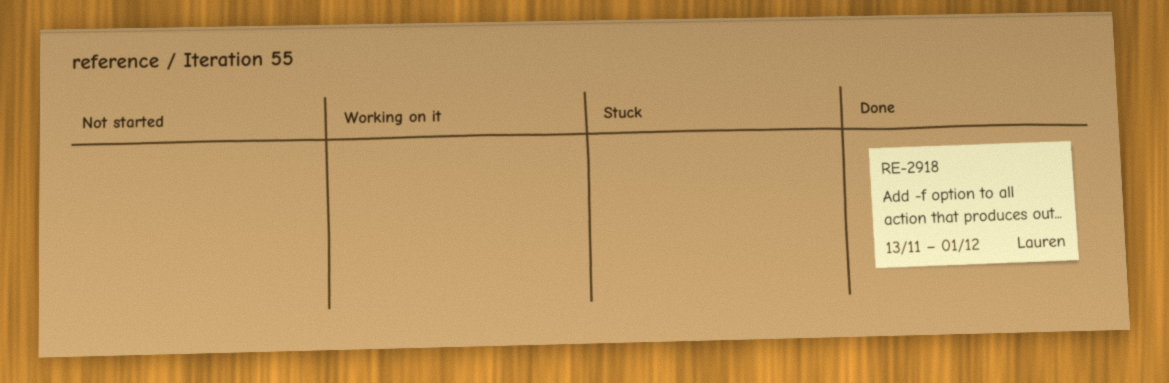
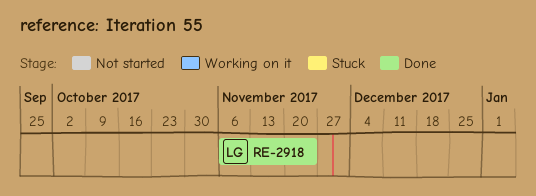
RE-2918, start: Nov 13 -> Nov 6
RE-2918, due: Dec 1 -> Nov 24

